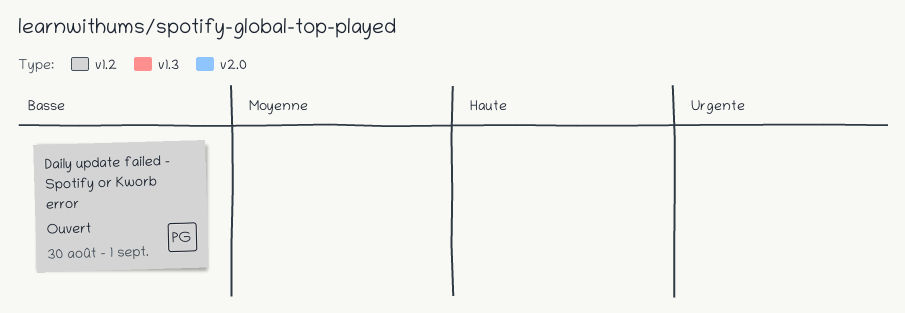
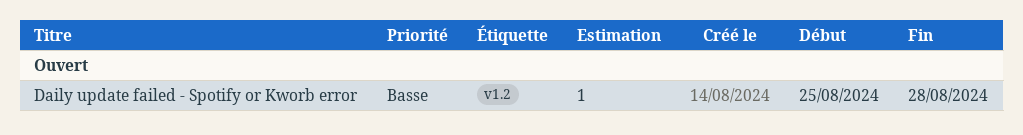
Daily update failed - Spotify or Kworb error, start: Aug 30 -> Aug 25
Daily update failed - Spotify or Kworb error, due: Sep 1 -> Aug 28

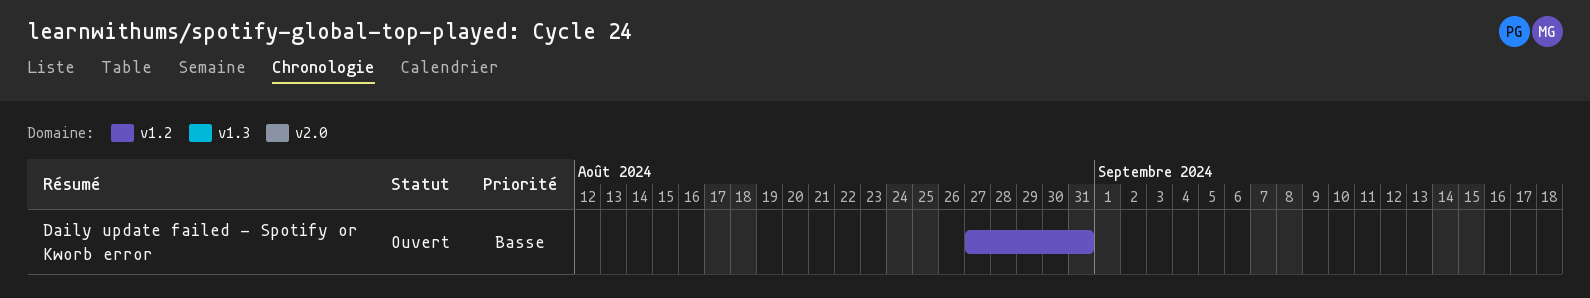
Daily update failed - Spotify or Kworb error, start: Aug 25 -> Aug 27
Daily update failed - Spotify or Kworb error, due: Aug 28 -> Aug 31

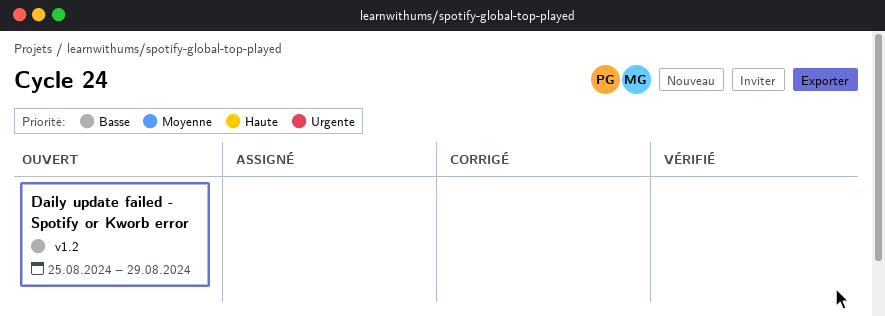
Daily update failed - Spotify or Kworb error, start: Aug 27 -> Aug 25
Daily update failed - Spotify or Kworb error, due: Aug 31 -> Aug 29

